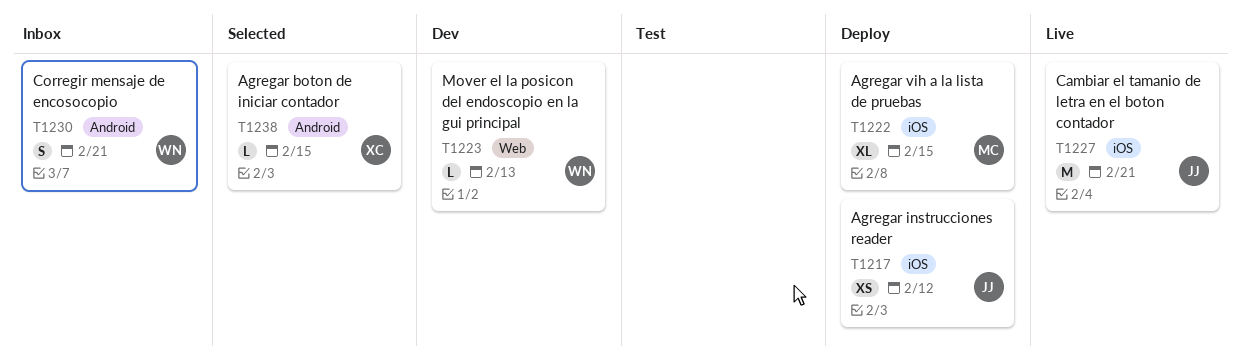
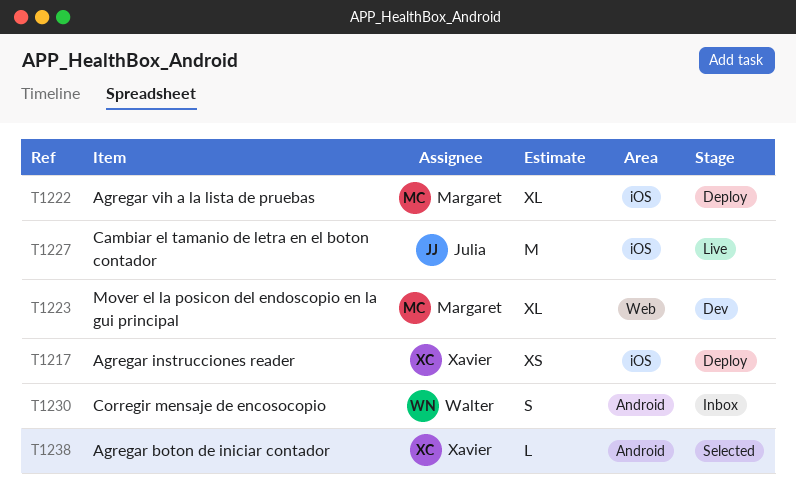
T1217, owner: Julia -> Xavier
T1223, owner: Walter -> Margaret
T1223, estimate: L -> XL

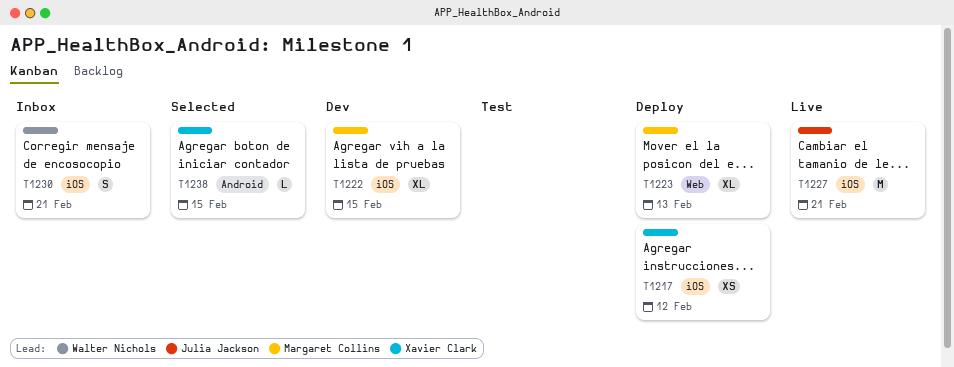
T1222, status: Deploy -> Dev
T1223, status: Dev -> Deploy
T1230, label: Android -> iOS

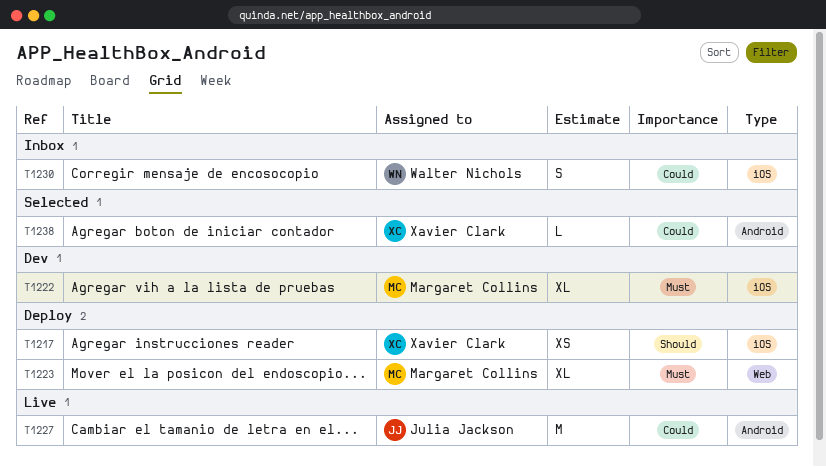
T1227, label: iOS -> Android

